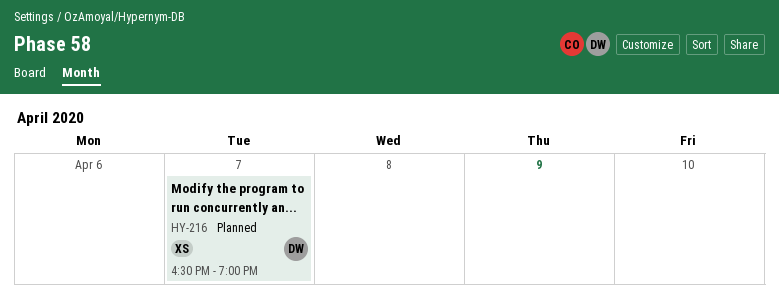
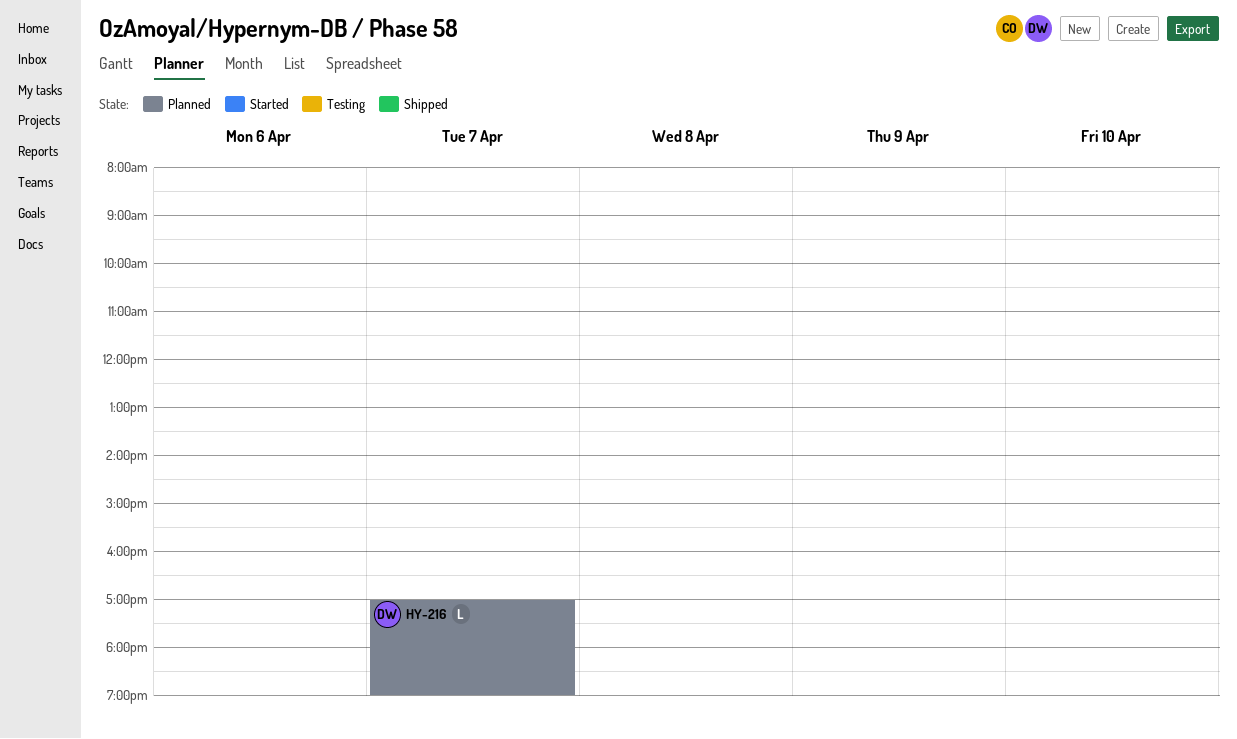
HY-216, estimate: XS -> L
HY-216, begins: 16:30 -> 17:00

